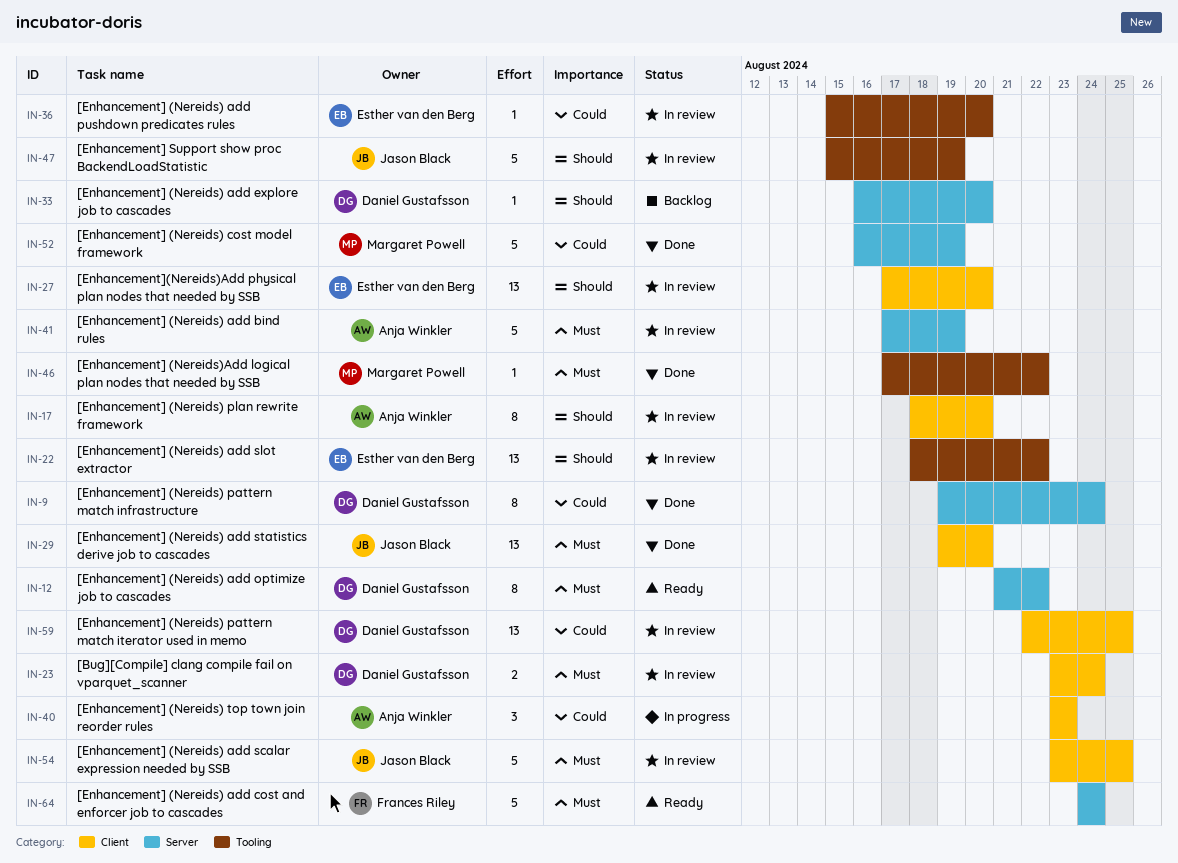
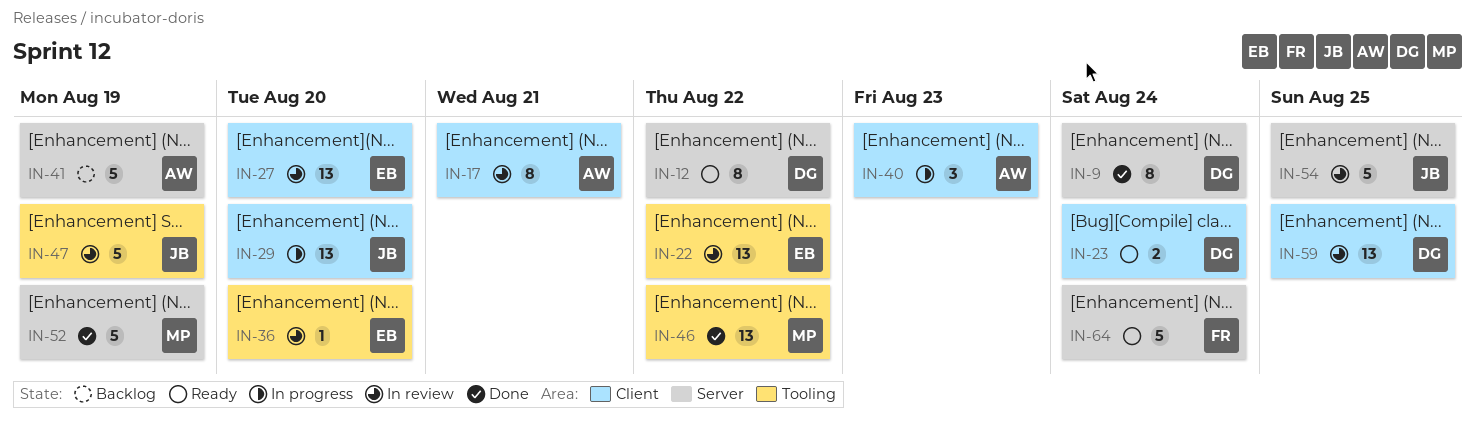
IN-17, due: Aug 20 -> Aug 21
IN-23, status: In review -> Ready
IN-29, status: Done -> In progress
IN-33: present -> none
IN-41, status: In review -> Backlog
IN-46, estimate: 1 -> 13
IN-54, label: Client -> Server

